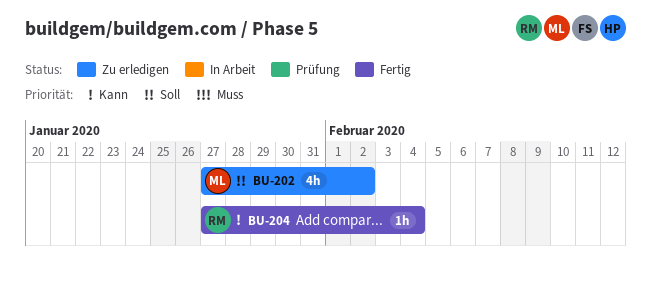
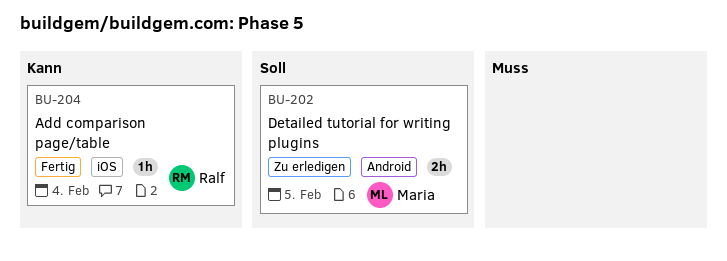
BU-202, estimate: 4h -> 2h
BU-202, due: Feb 2 -> Feb 5

